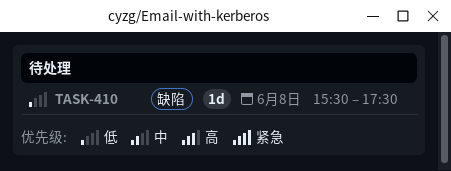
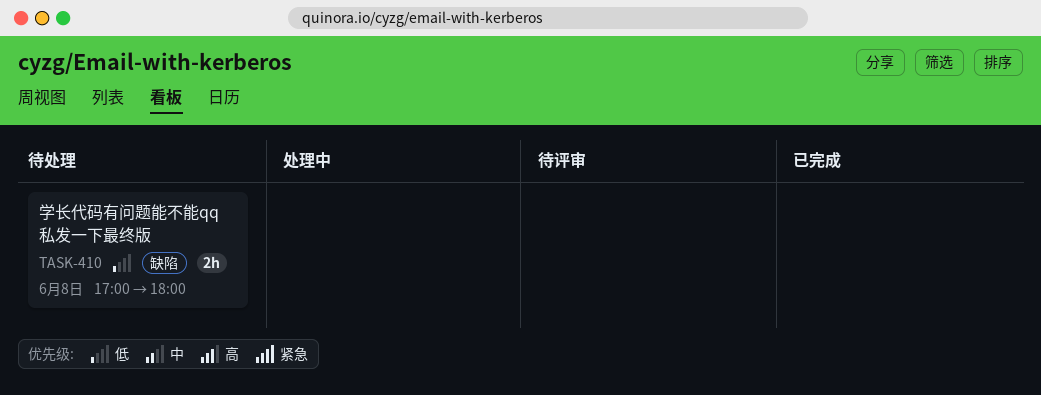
TASK-410, estimate: 1d -> 2h
TASK-410, begins: 15:30 -> 17:00
TASK-410, ends: 17:30 -> 18:00

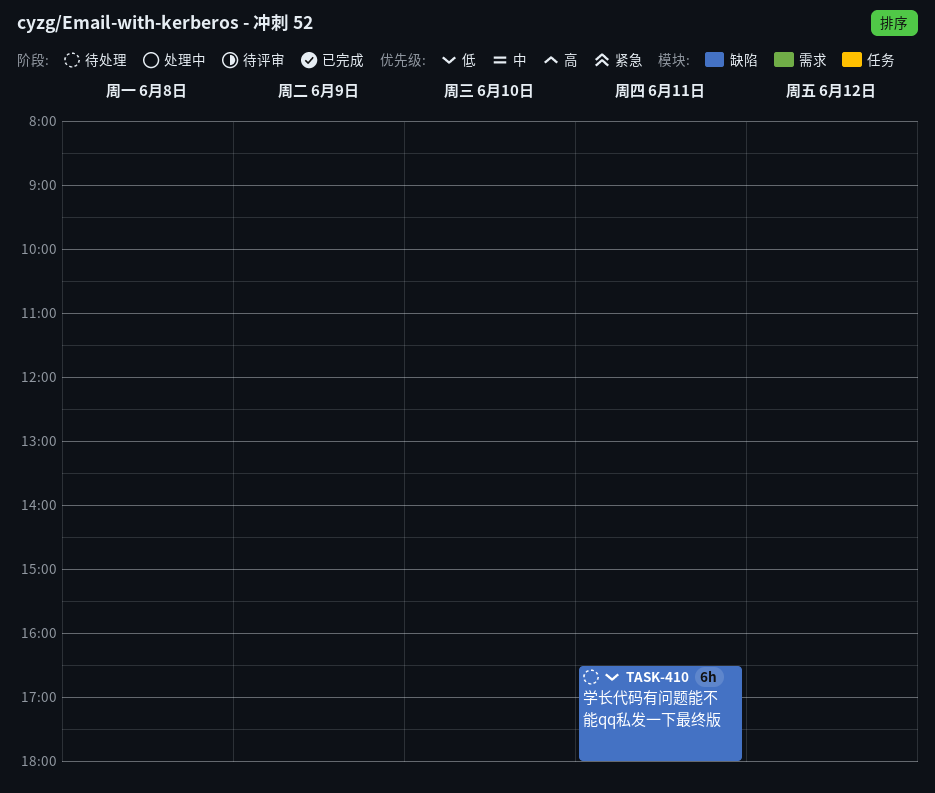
TASK-410, estimate: 2h -> 6h
TASK-410, day: Jun 8 -> Jun 11
TASK-410, begins: 17:00 -> 16:30

